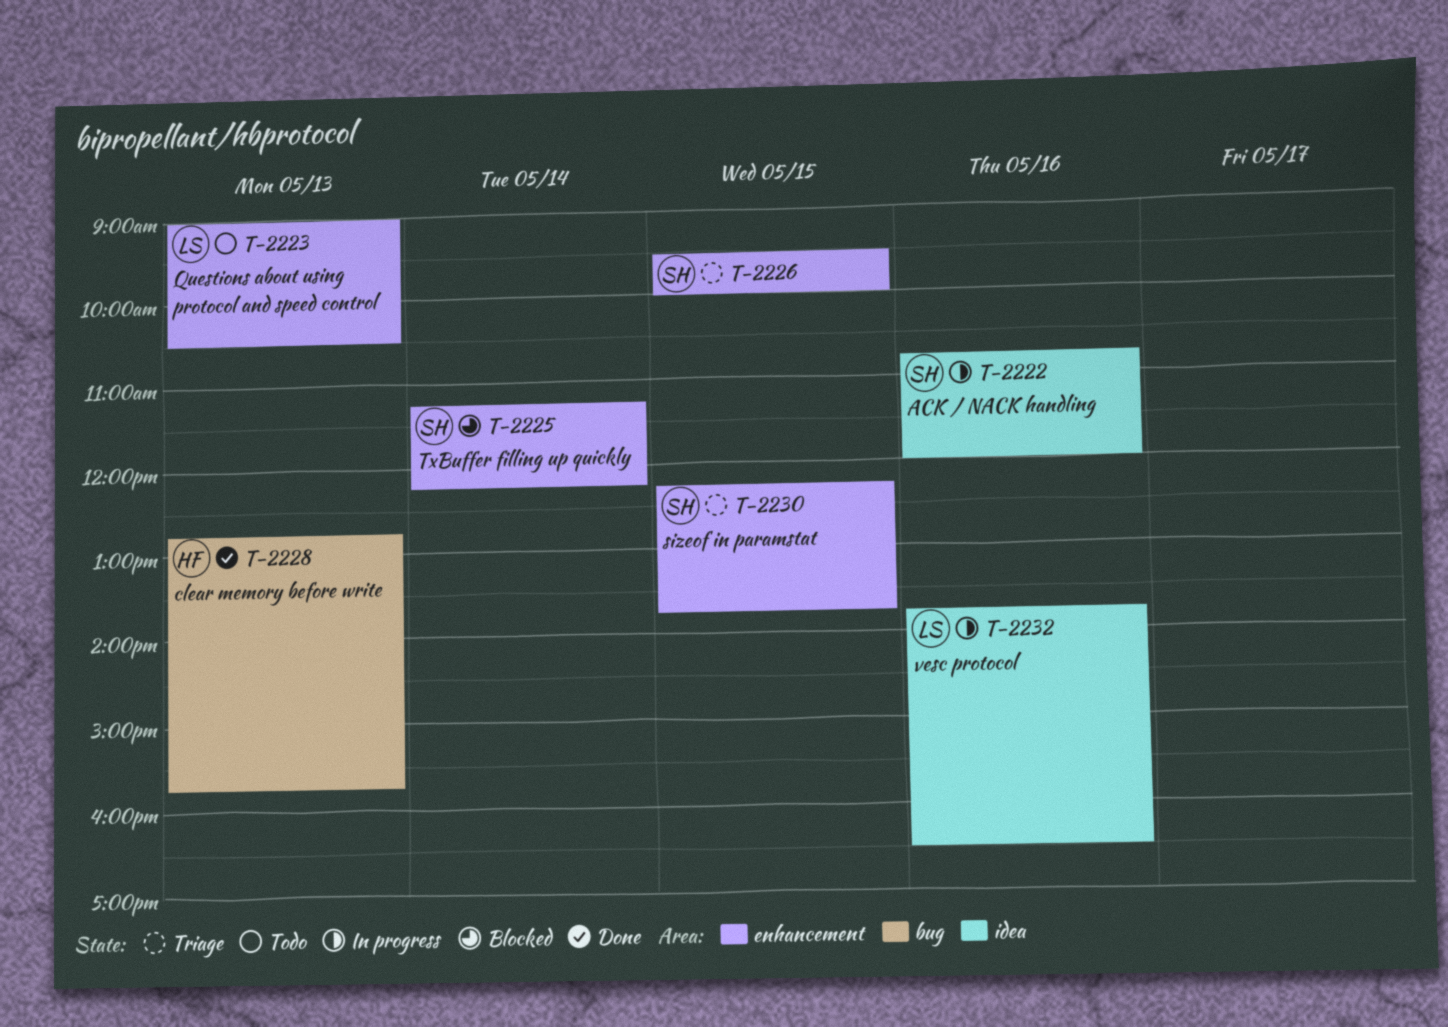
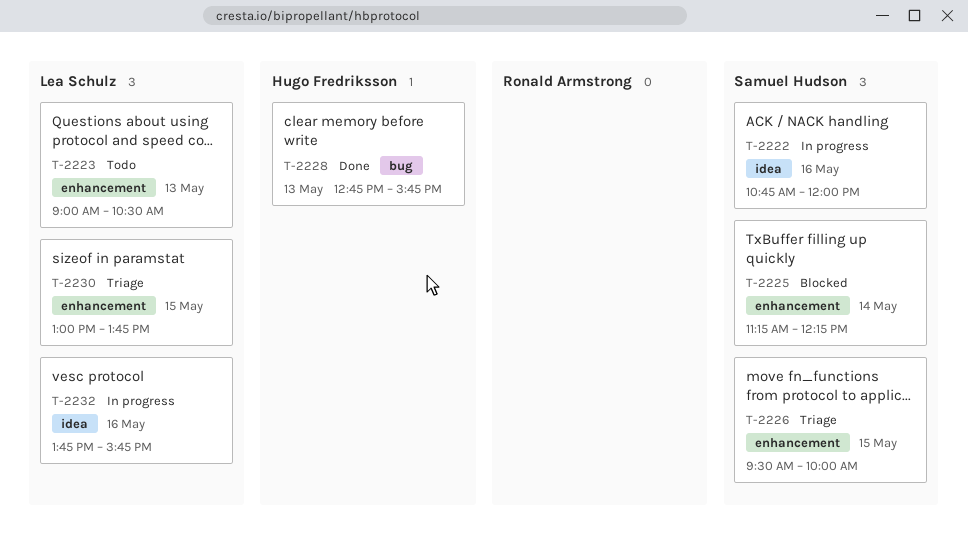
T-2230, owner: Samuel Hudson -> Lea Schulz
T-2230, begins: 12:15 -> 13:00
T-2232, ends: 16:30 -> 15:45

